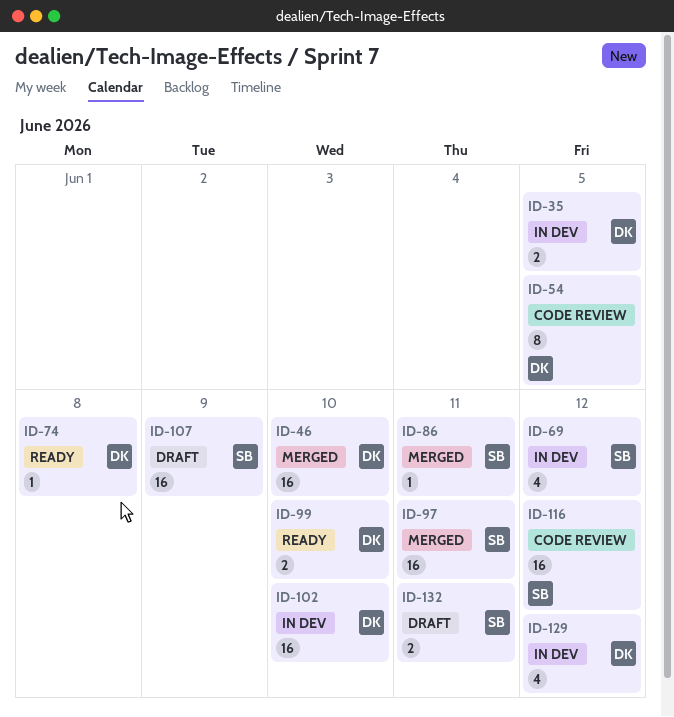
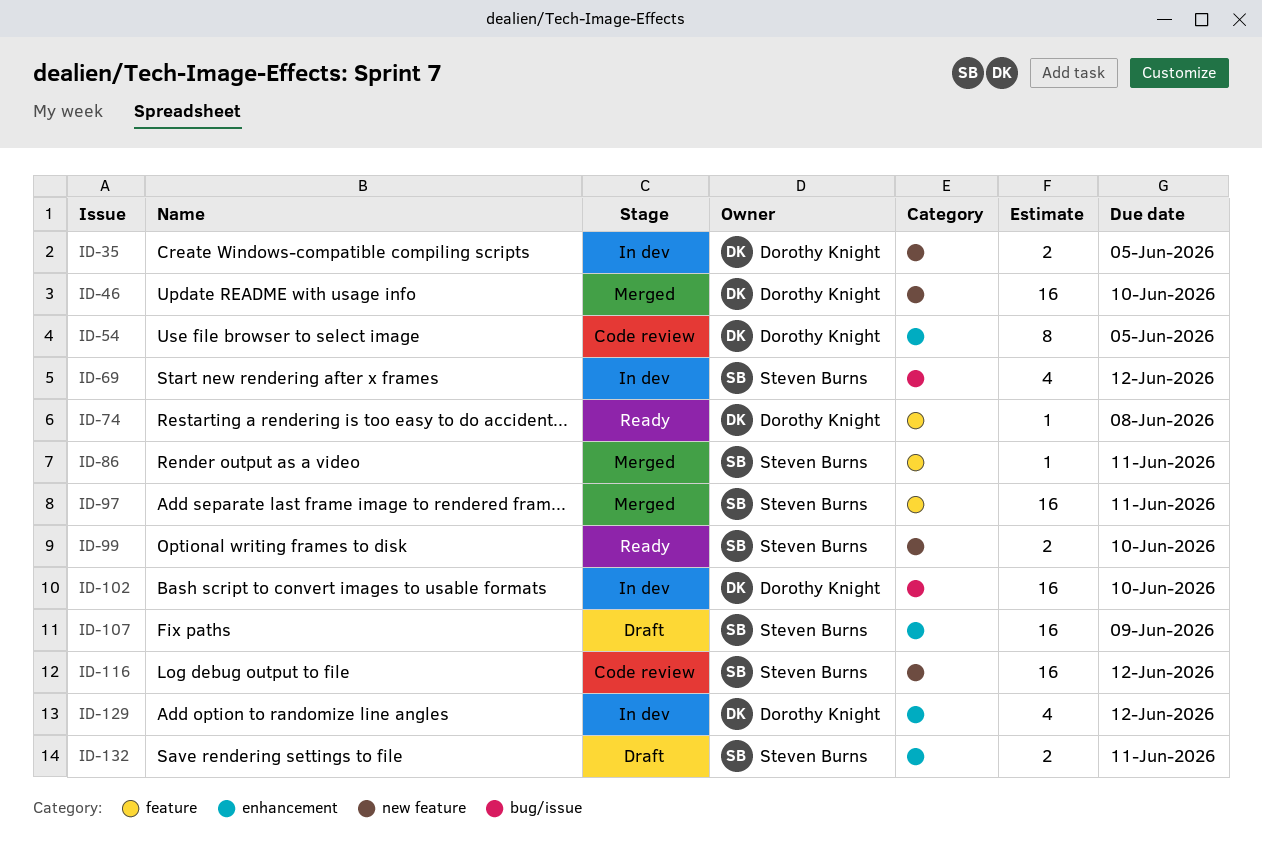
ID-99, owner: Dorothy Knight -> Steven Burns

